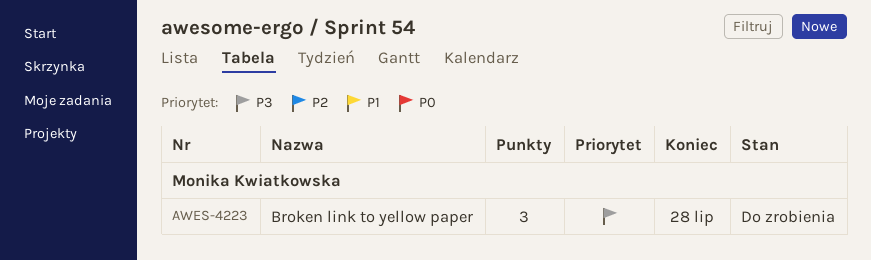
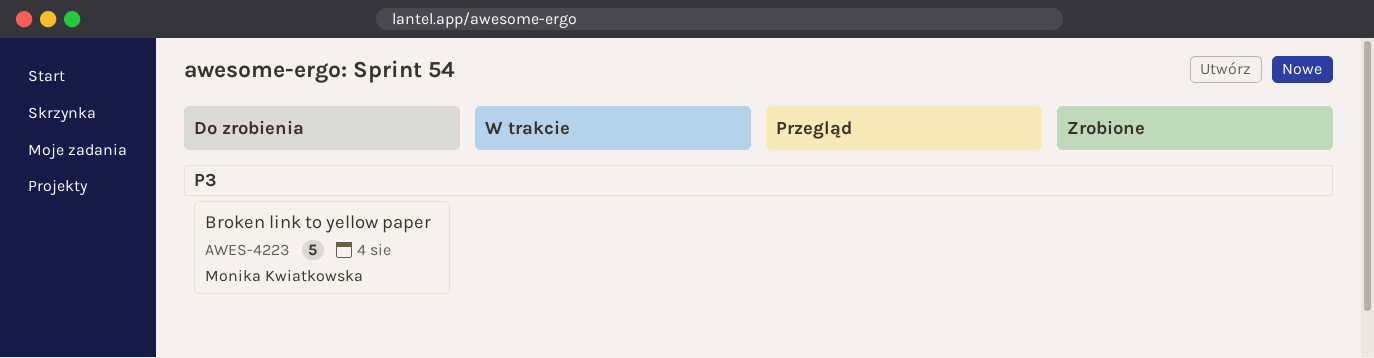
AWES-4223, estimate: 3 -> 5
AWES-4223, due: Jul 28 -> Aug 4

